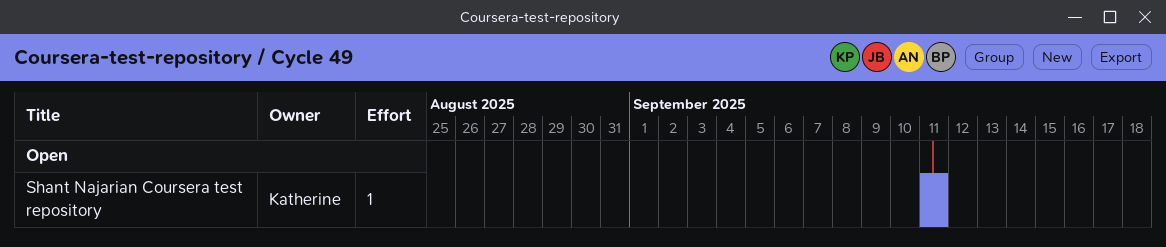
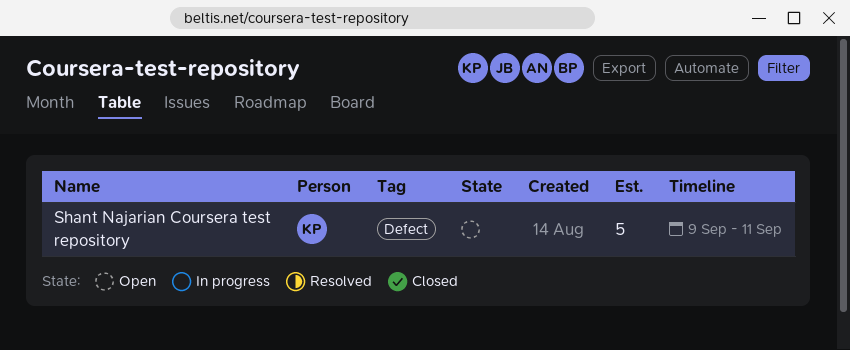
Shant Najarian Coursera test repository, estimate: 1 -> 5
Shant Najarian Coursera test repository, start: Sep 11 -> Sep 9

